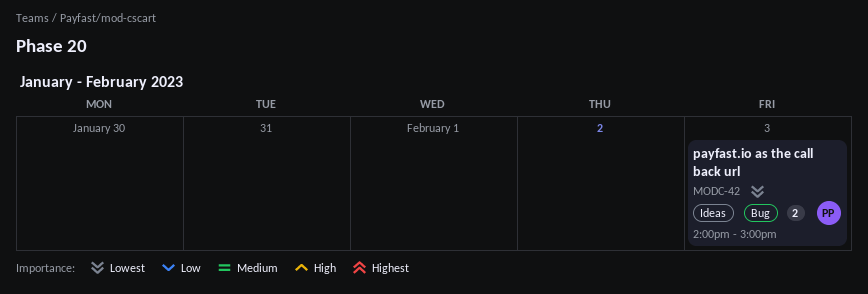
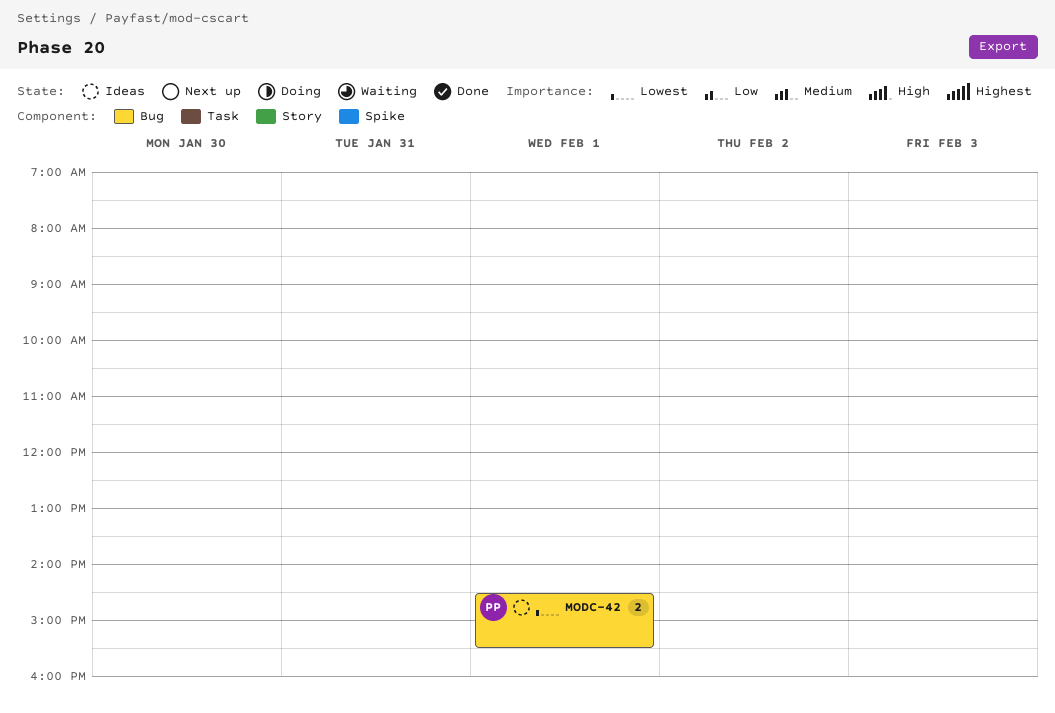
MODC-42, day: Feb 3 -> Feb 1
MODC-42, begins: 14:00 -> 14:30
MODC-42, ends: 15:00 -> 15:30

